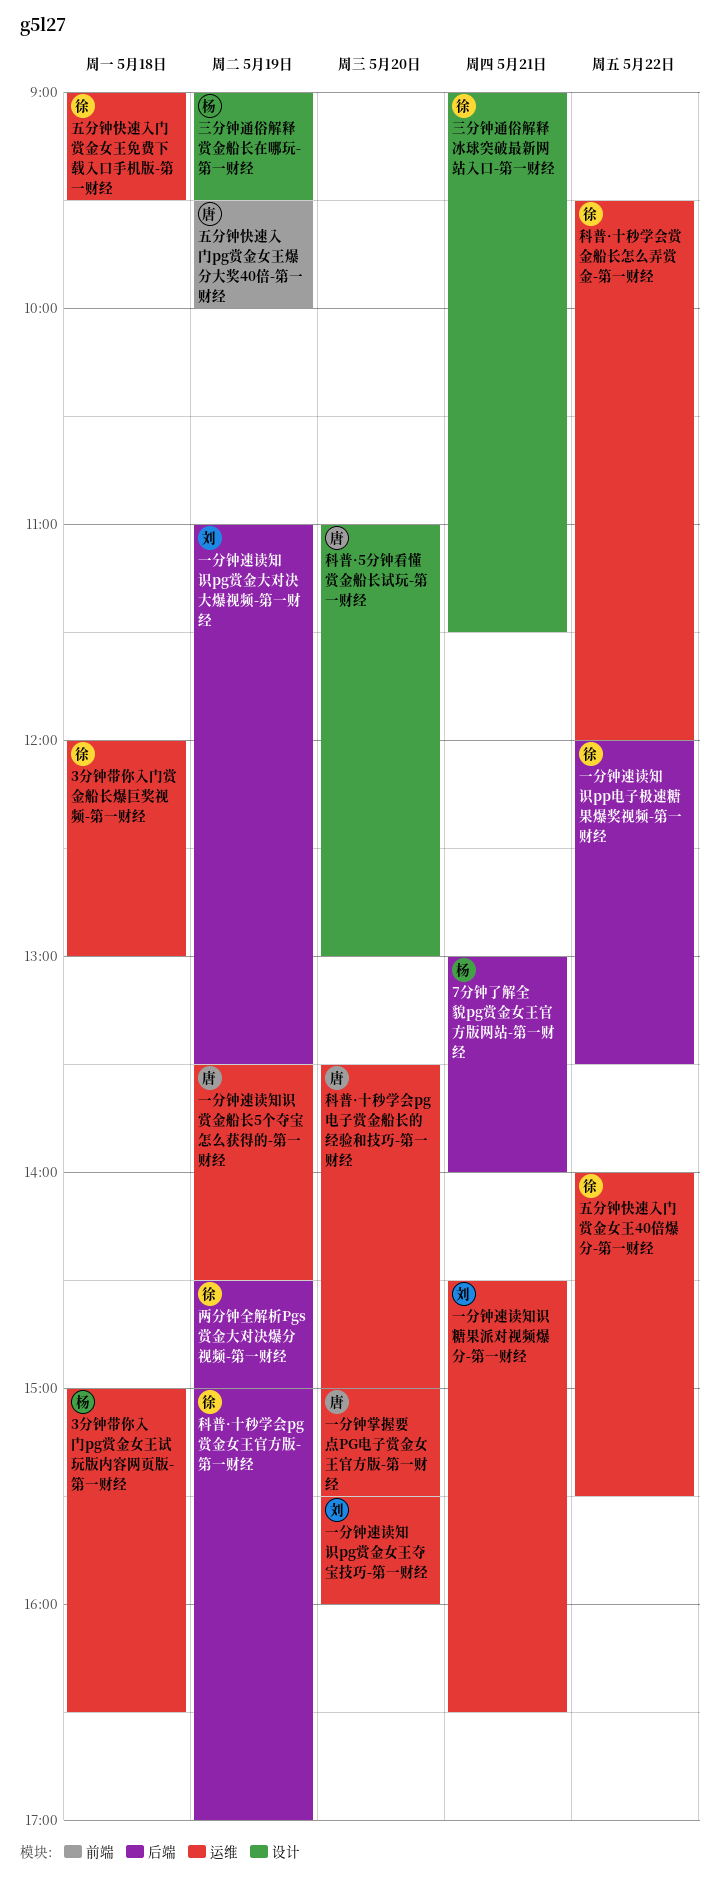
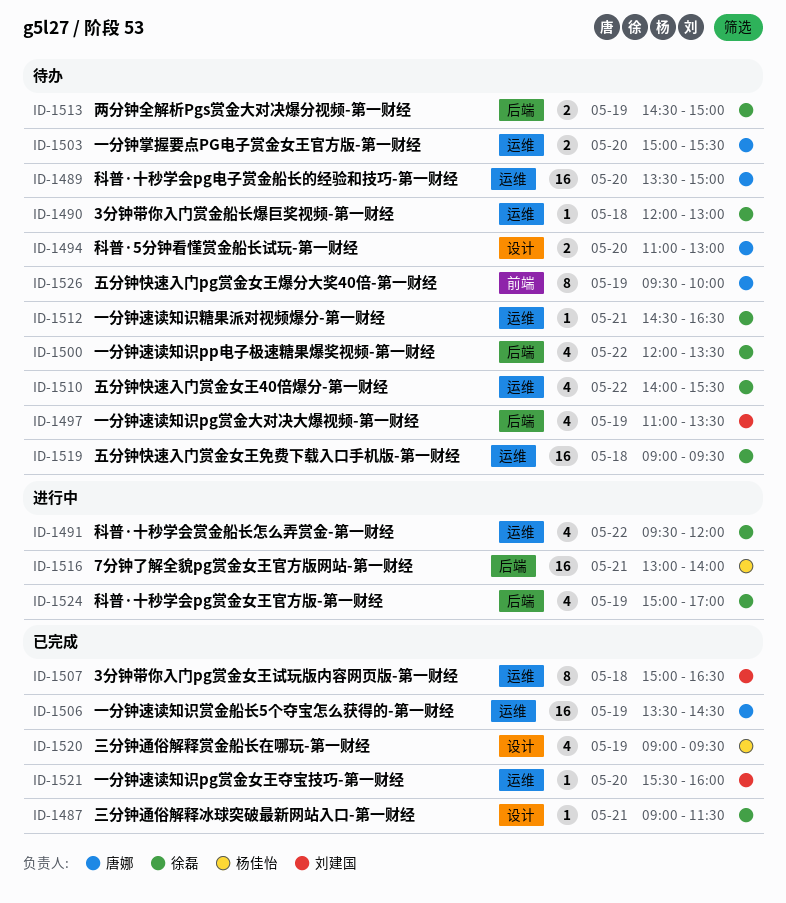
3分钟带你入门pg赏金女王试玩版内容网页版-第一财经, owner: 杨佳怡 -> 刘建国
一分钟速读知识糖果派对视频爆分-第一财经, owner: 刘建国 -> 徐磊

